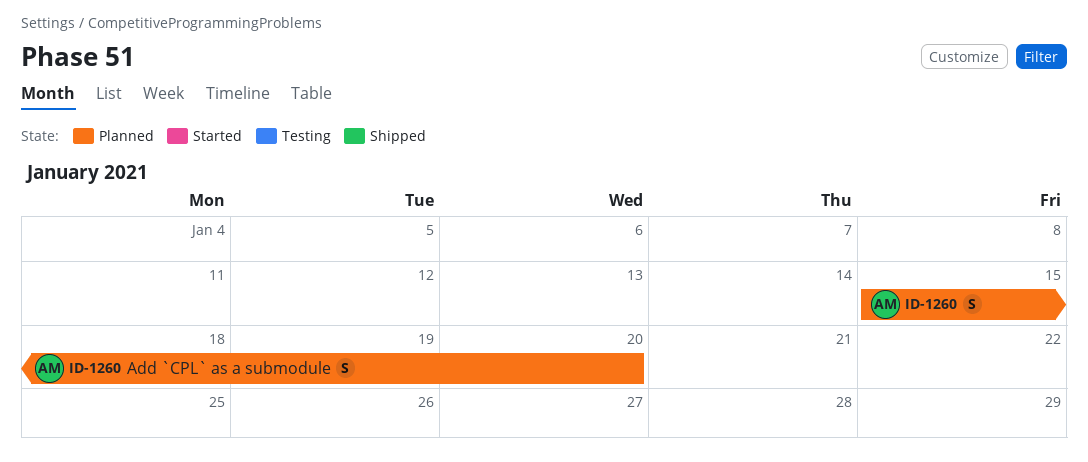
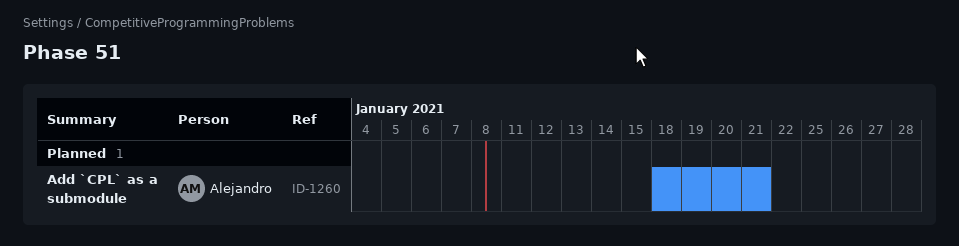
ID-1260, start: Jan 15 -> Jan 18
ID-1260, due: Jan 20 -> Jan 21

